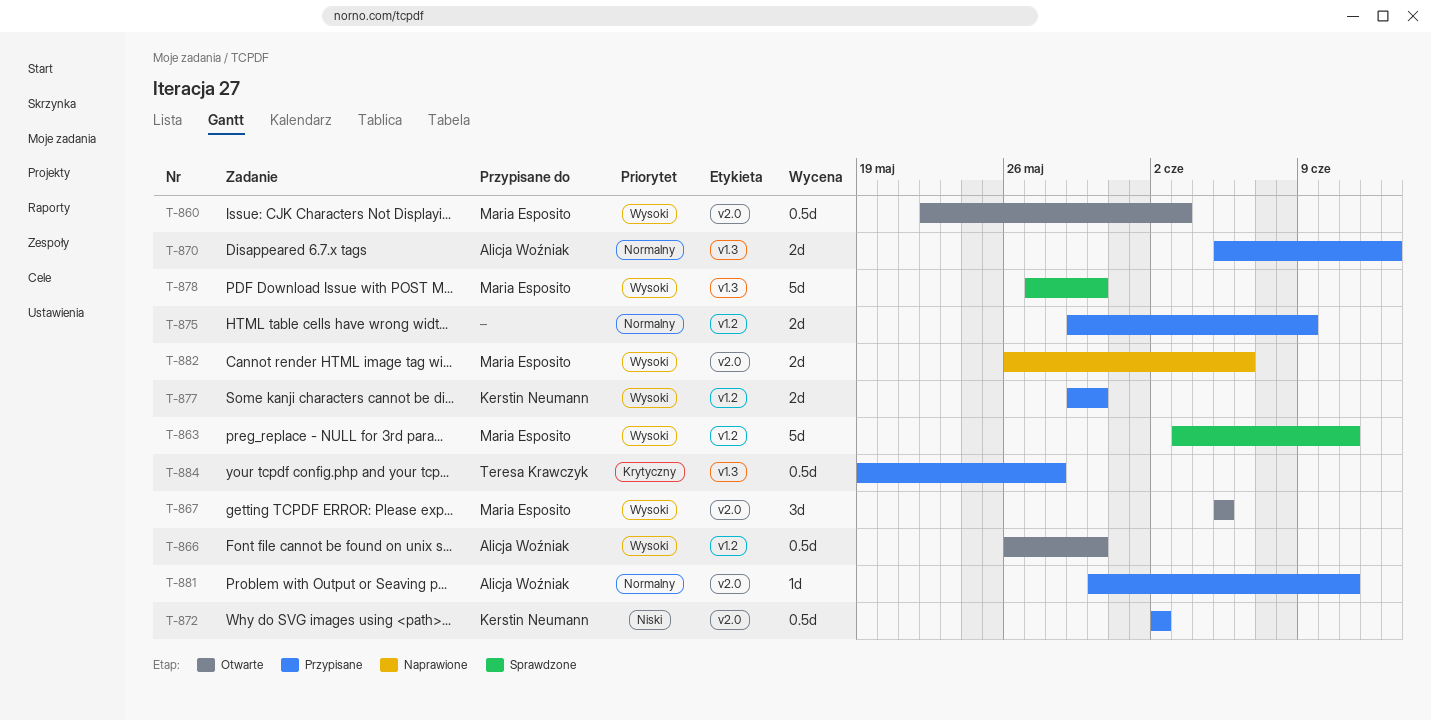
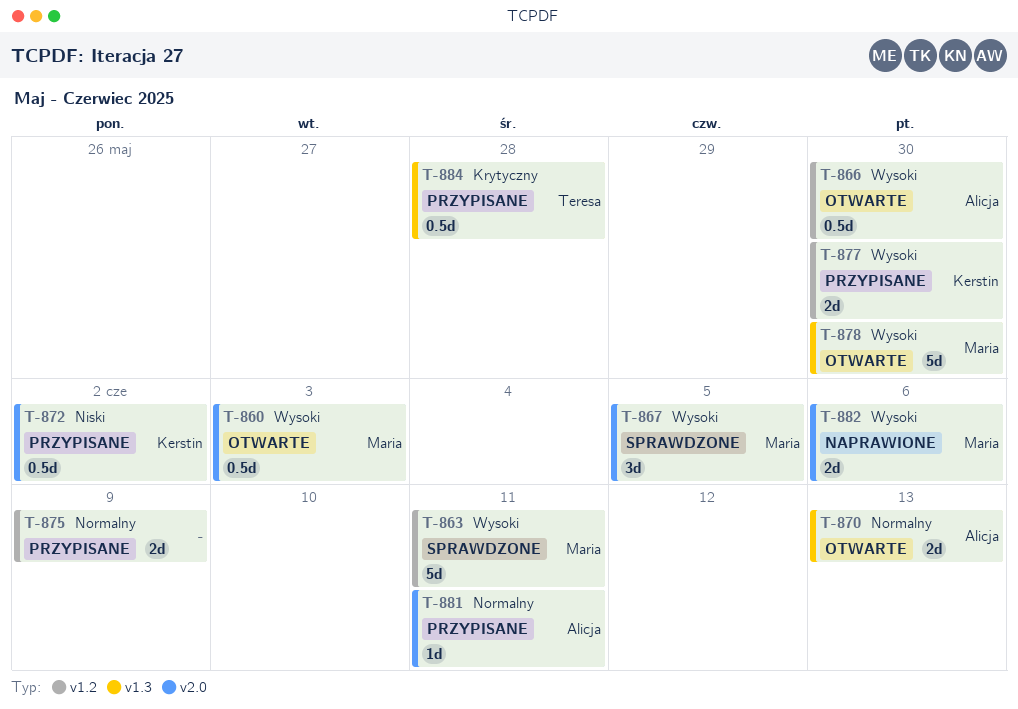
T-867, status: Otwarte -> Sprawdzone
T-870, status: Przypisane -> Otwarte
T-878, status: Sprawdzone -> Otwarte

